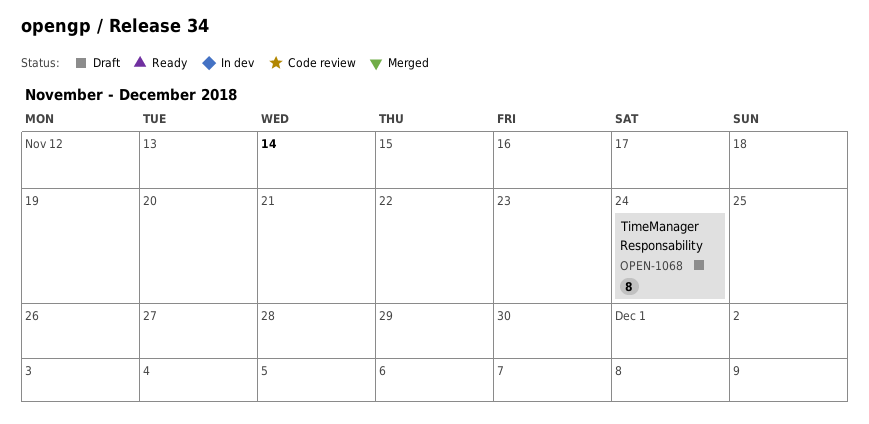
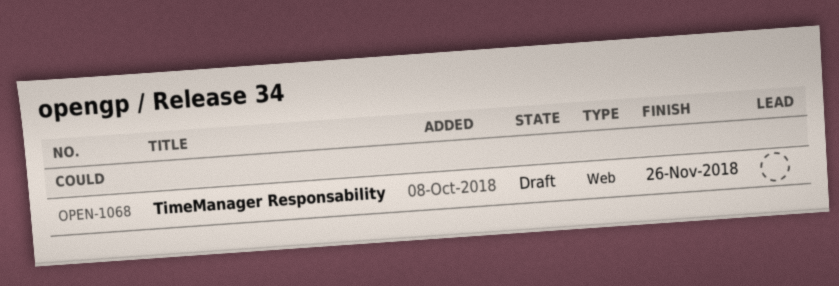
OPEN-1068, due: Nov 24 -> Nov 26

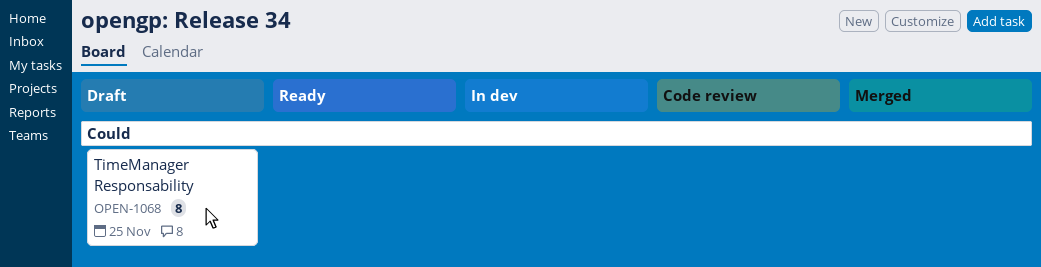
OPEN-1068, due: Nov 26 -> Nov 25

